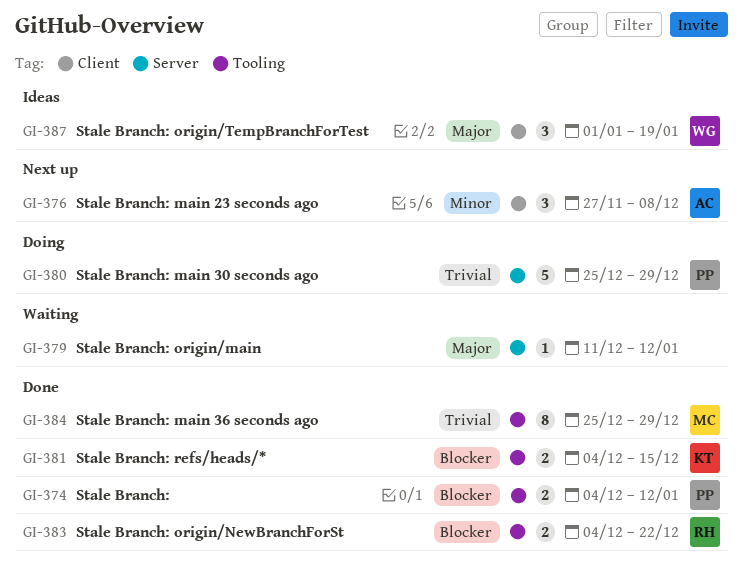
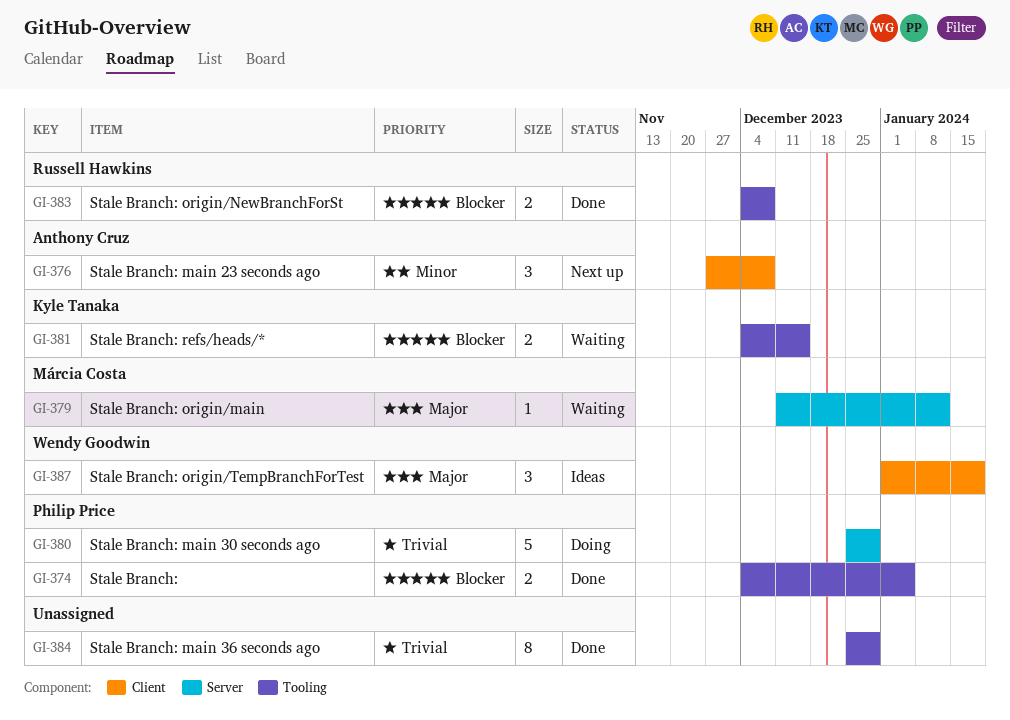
GI-374, due: Jan 12 -> Jan 5
GI-379, owner: none -> Márcia Costa
GI-381, status: Done -> Waiting
GI-383, due: Dec 22 -> Dec 8
GI-384, owner: Márcia Costa -> none

